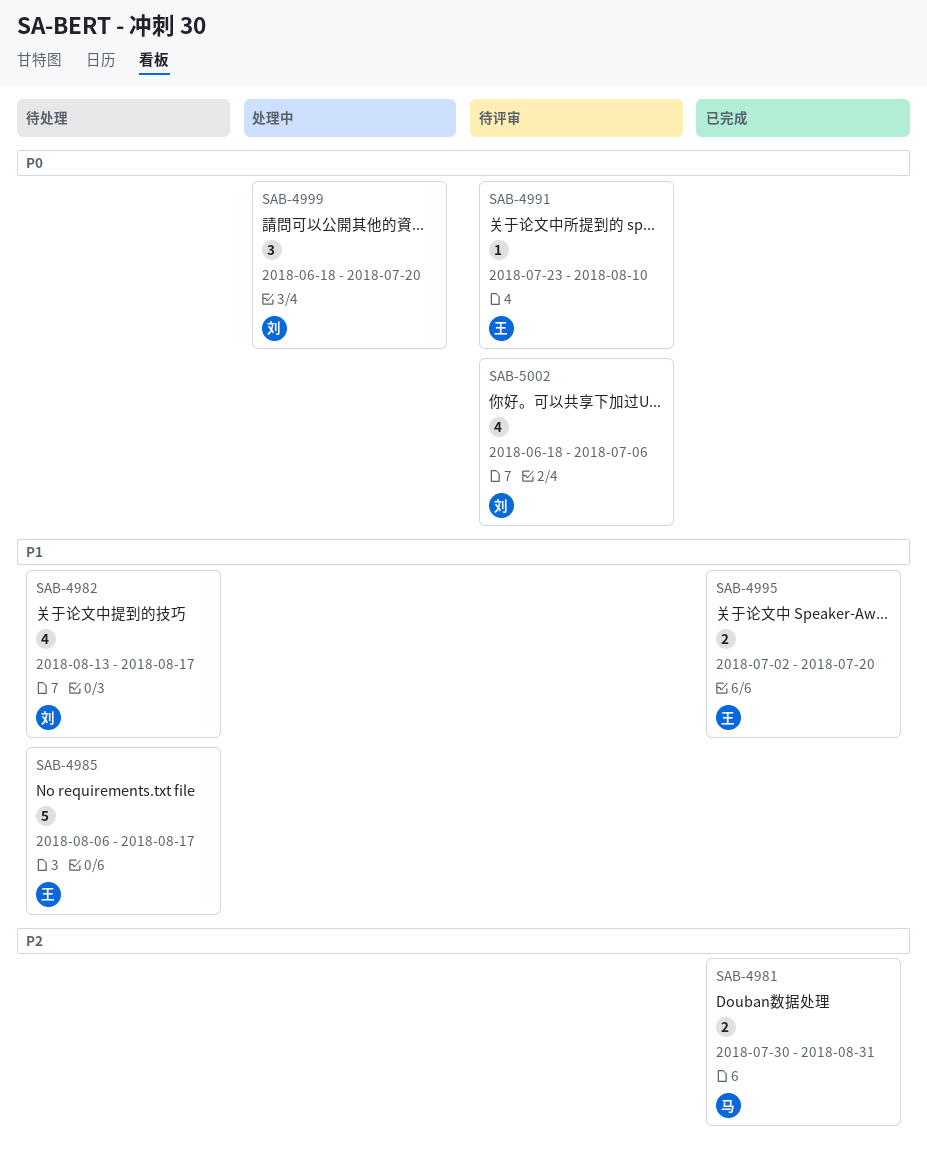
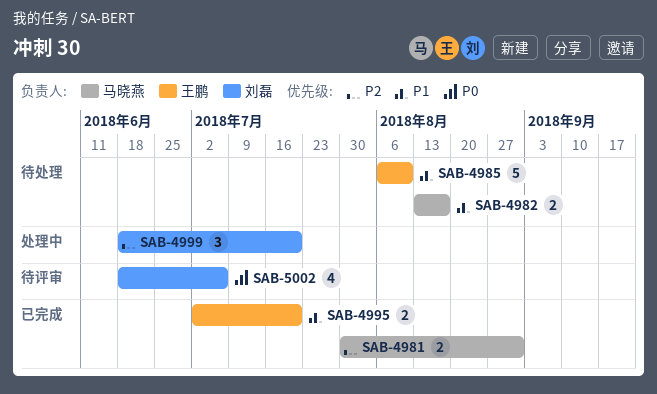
SAB-4982, owner: 刘磊 -> 马晓燕
SAB-4982, estimate: 4 -> 2
SAB-4985, due: Aug 17 -> Aug 10
SAB-4991: present -> none
SAB-4999, priority: P0 -> P2

